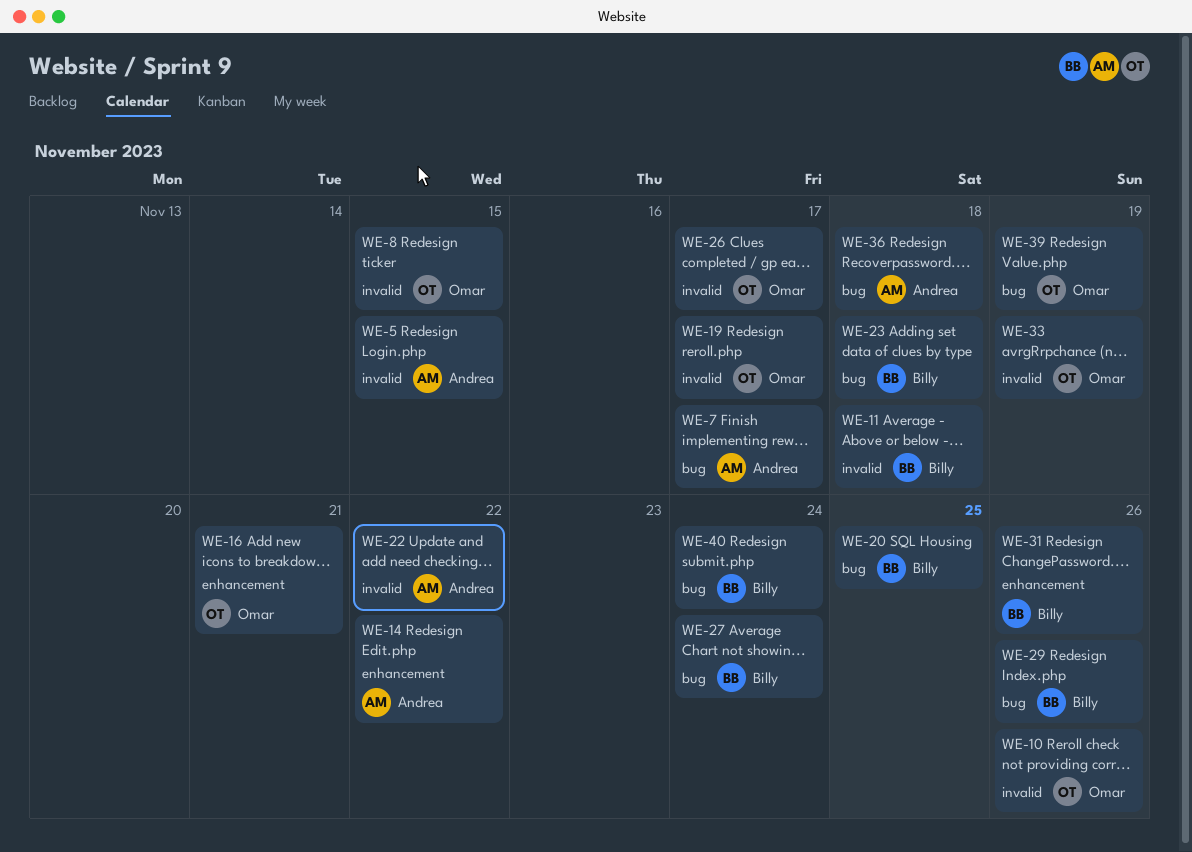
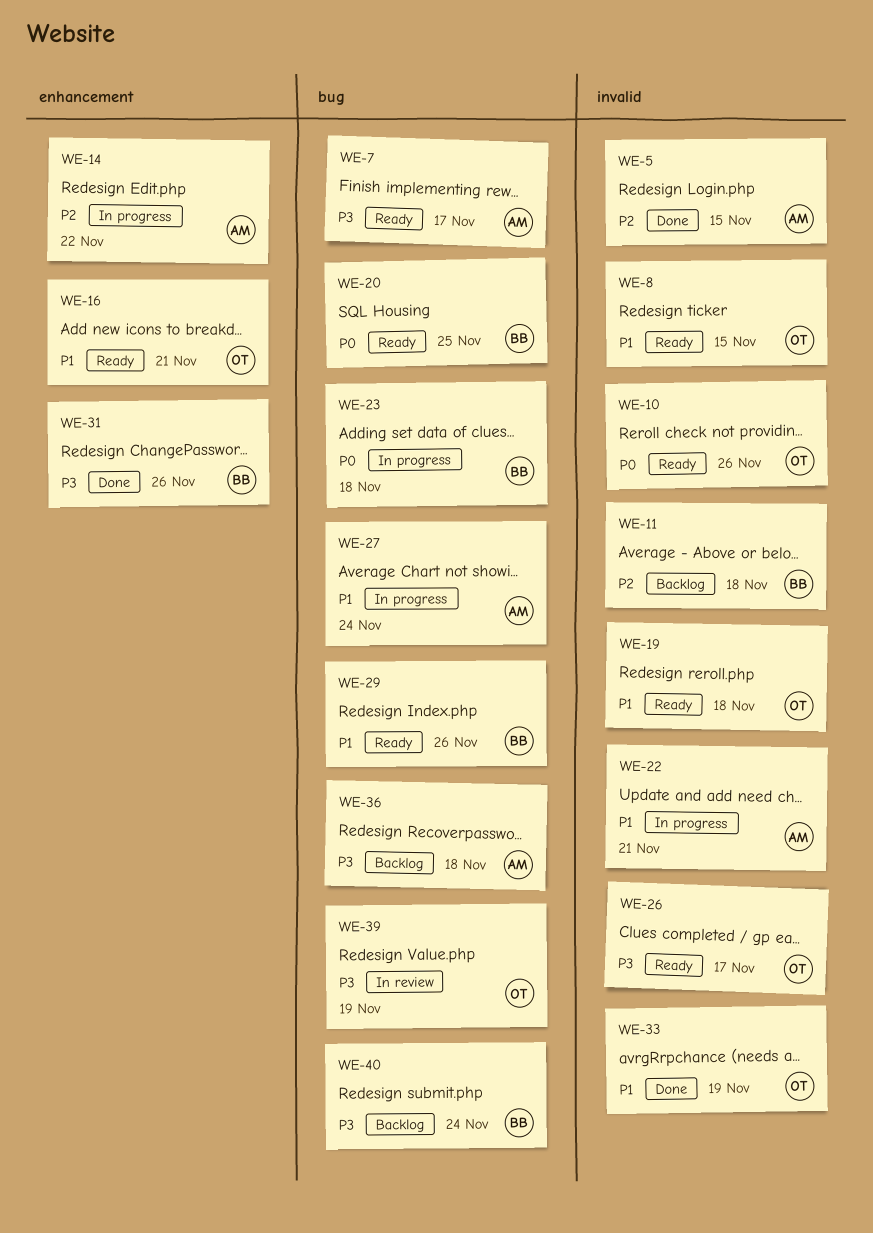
WE-19, due: Nov 17 -> Nov 18
WE-22, due: Nov 22 -> Nov 21
WE-27, owner: Billy -> Andrea

